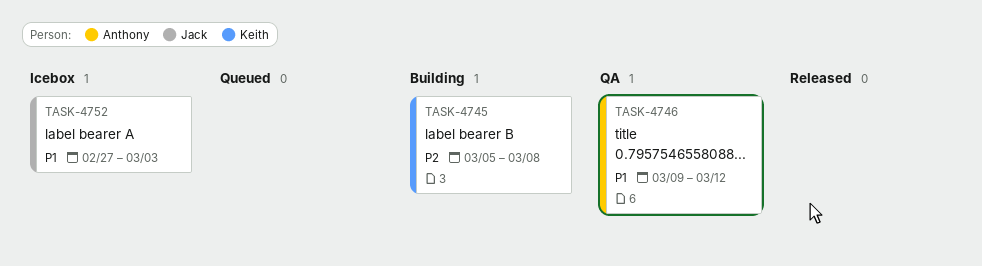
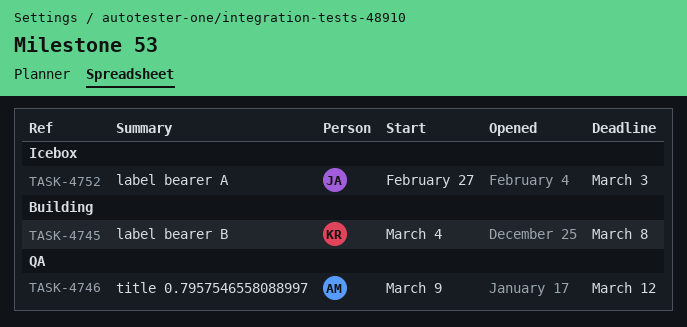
TASK-4745, start: Mar 5 -> Mar 4

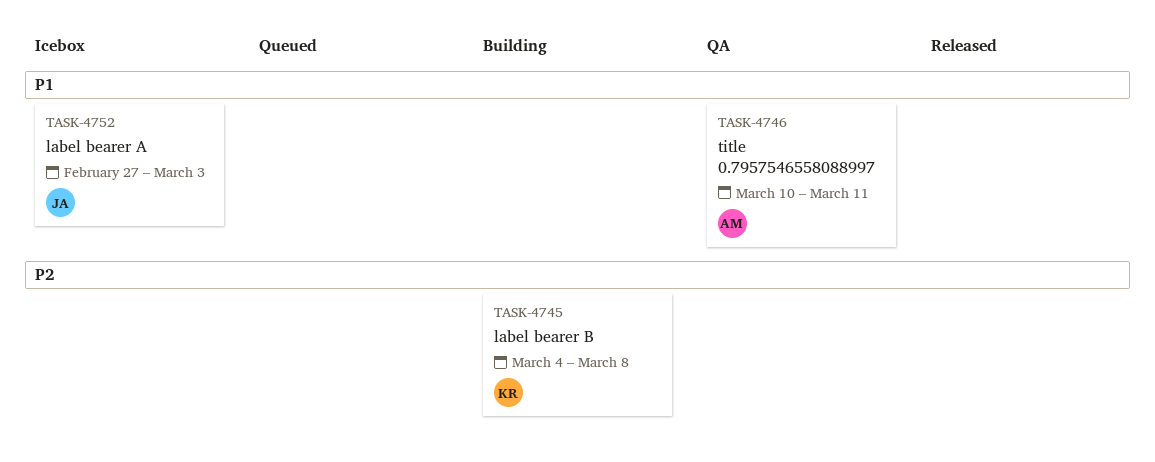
TASK-4746, start: Mar 9 -> Mar 10
TASK-4746, due: Mar 12 -> Mar 11

